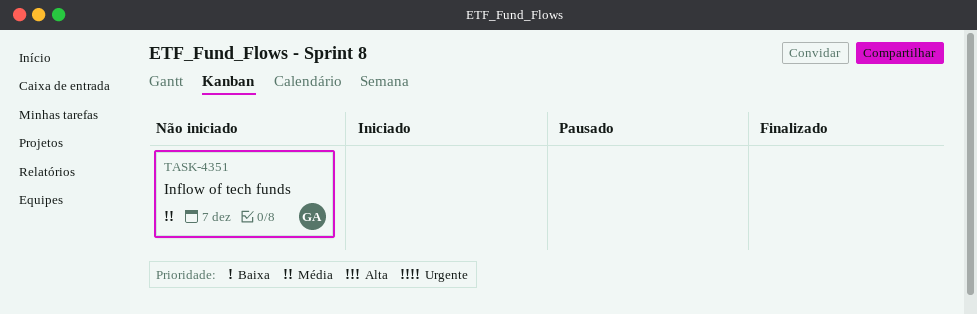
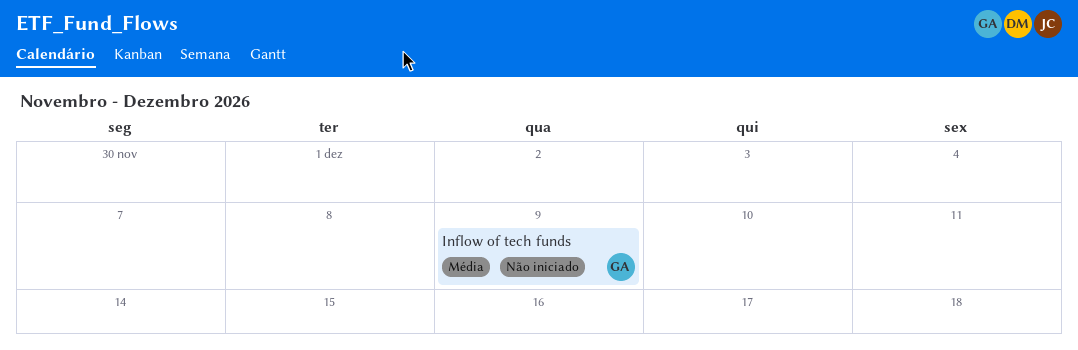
Inflow of tech funds, due: Dec 7 -> Dec 9

